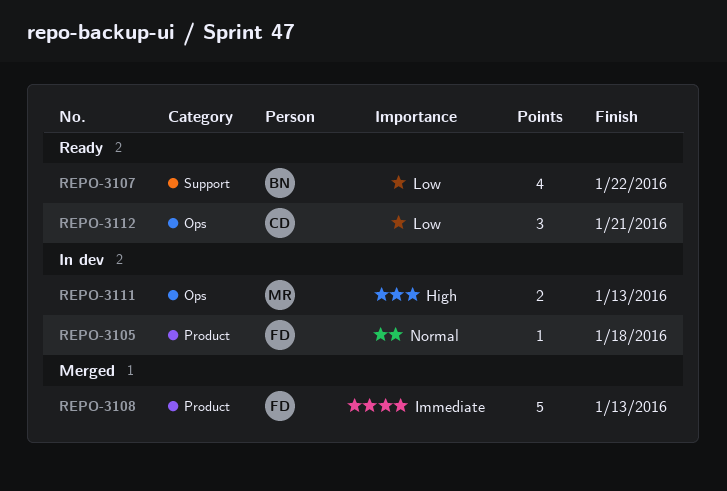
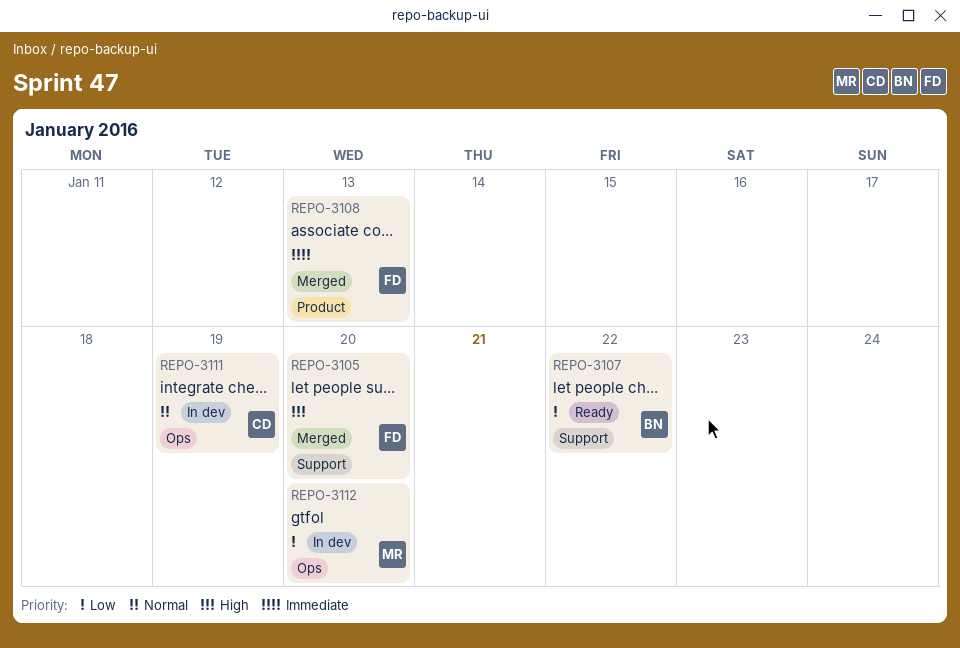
REPO-3105, status: In dev -> Merged
REPO-3105, priority: Normal -> High
REPO-3105, label: Product -> Support
REPO-3105, due: Jan 18 -> Jan 20
REPO-3111, owner: MR -> CD
REPO-3111, priority: High -> Normal
REPO-3111, due: Jan 13 -> Jan 19
REPO-3112, status: Ready -> In dev
REPO-3112, owner: CD -> MR
REPO-3112, due: Jan 21 -> Jan 20

